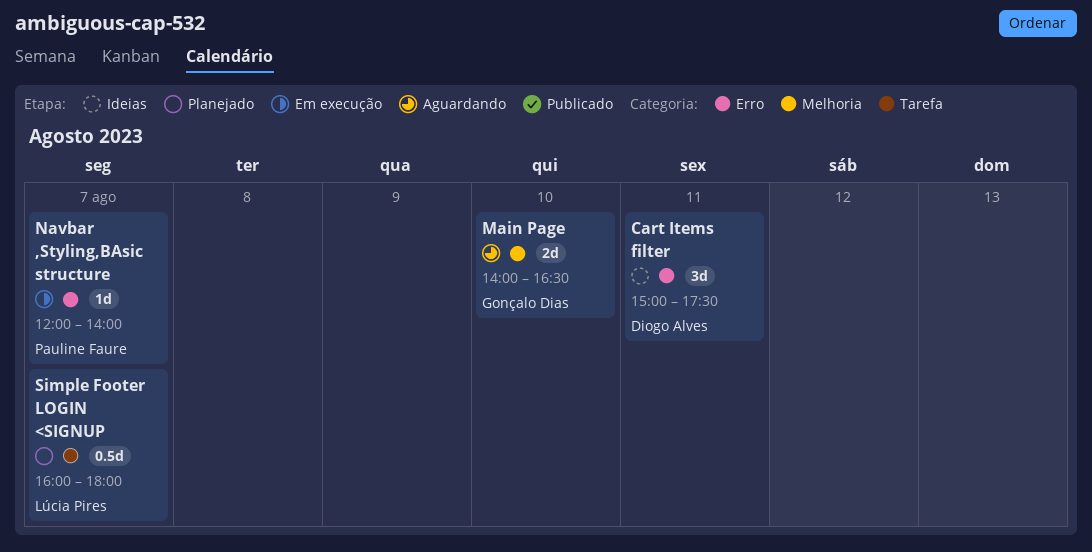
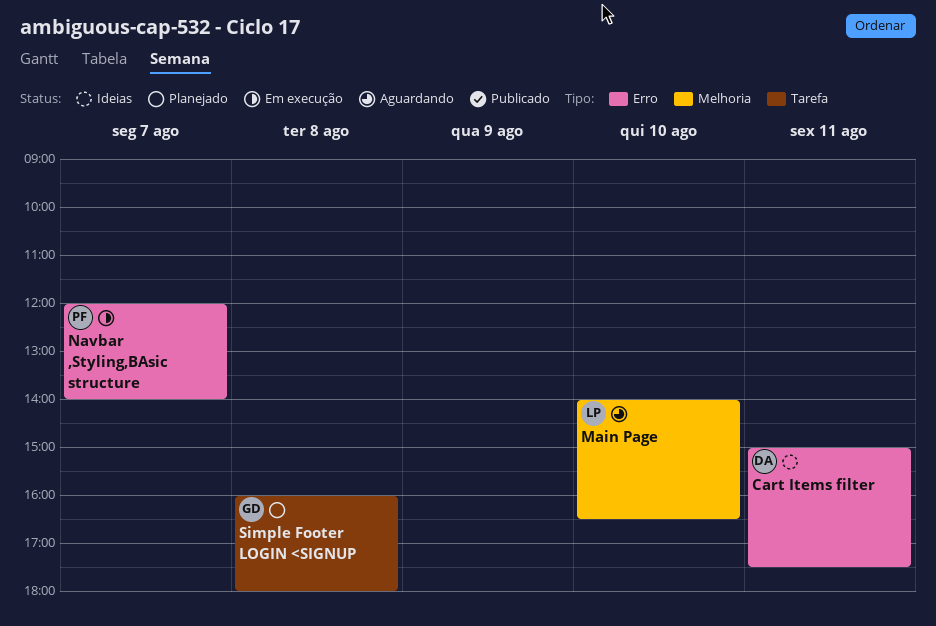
Main Page, owner: Gonçalo Dias -> Lúcia Pires
Simple Footer LOGIN <SIGNUP, owner: Lúcia Pires -> Gonçalo Dias
Simple Footer LOGIN <SIGNUP, day: Aug 7 -> Aug 8

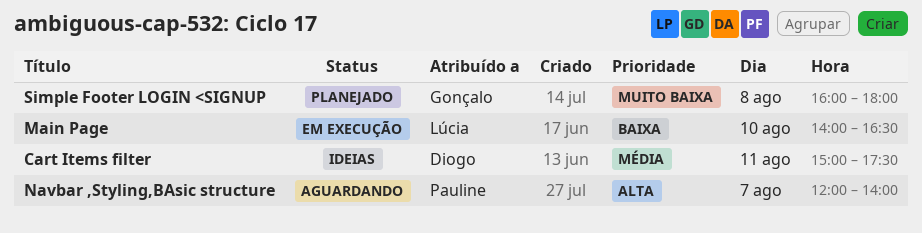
Main Page, status: Aguardando -> Em execução
Navbar ,Styling,BAsic structure, status: Em execução -> Aguardando

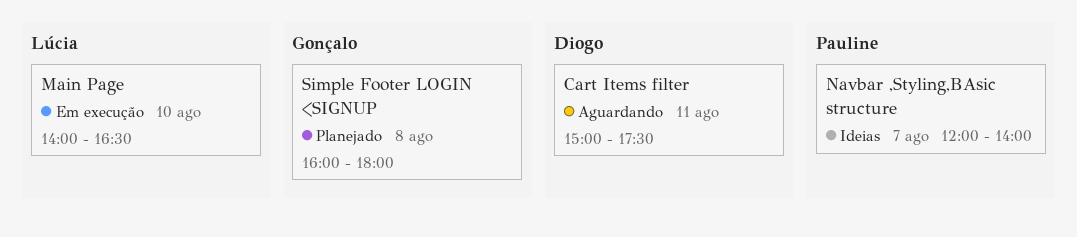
Cart Items filter, status: Ideias -> Aguardando
Navbar ,Styling,BAsic structure, status: Aguardando -> Ideias

